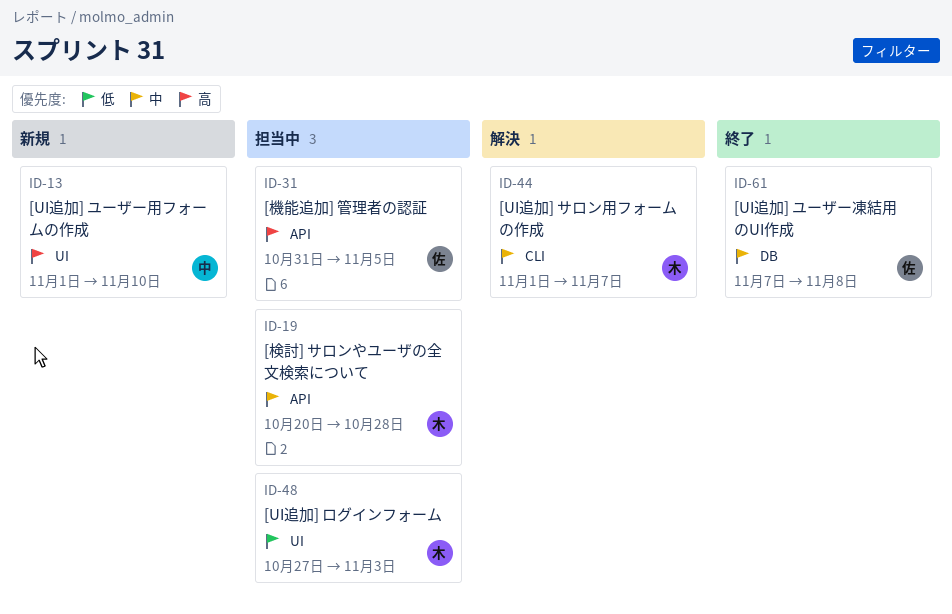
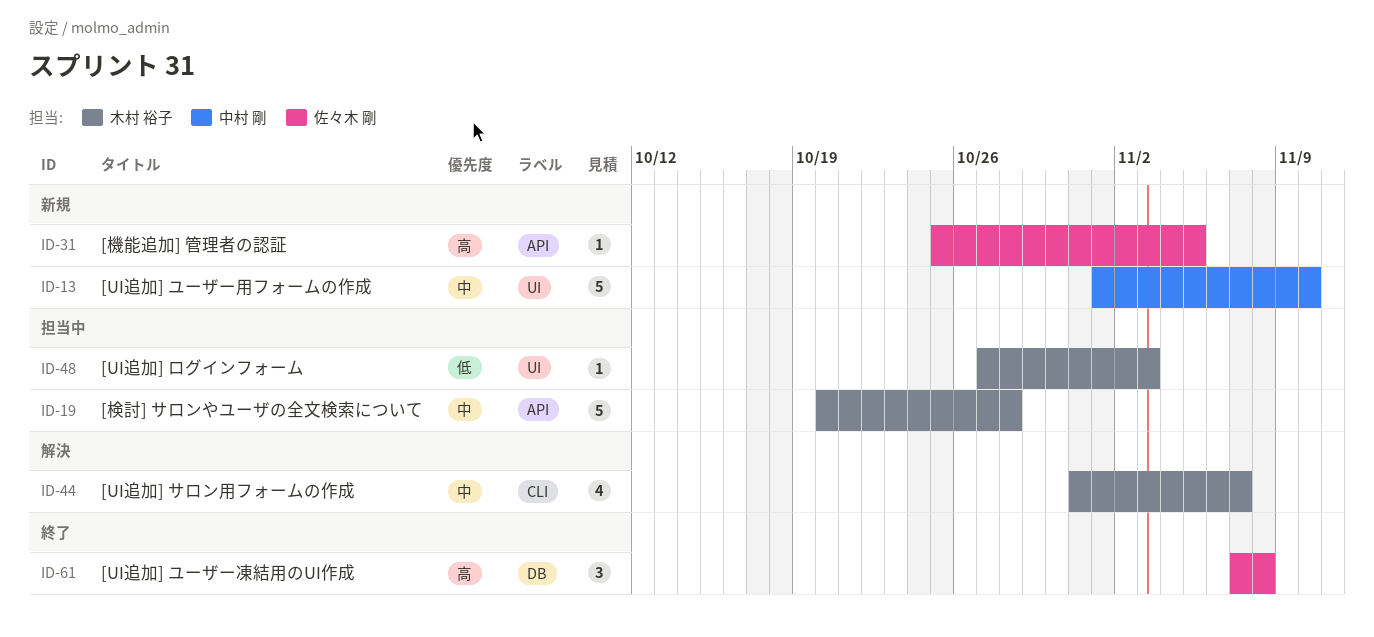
ID-13, priority: 高 -> 中
ID-31, status: 担当中 -> 新規
ID-31, start: Oct 31 -> Oct 25
ID-44, start: Nov 1 -> Oct 31
ID-61, priority: 中 -> 高

